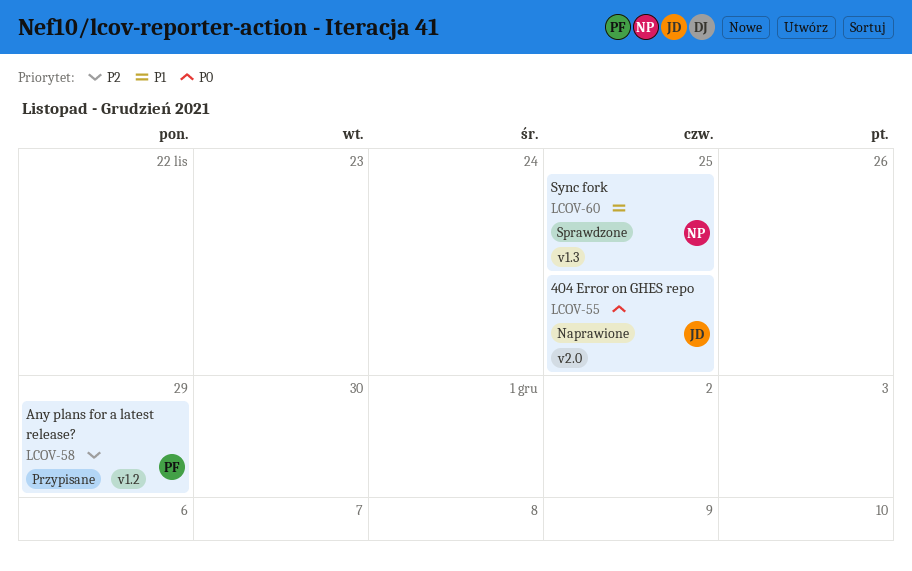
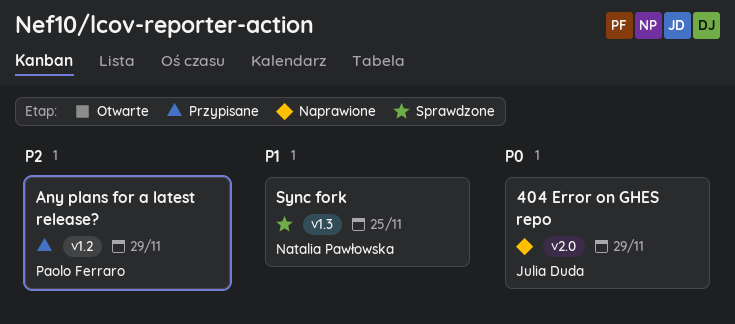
404 Error on GHES repo, due: Nov 25 -> Nov 29

